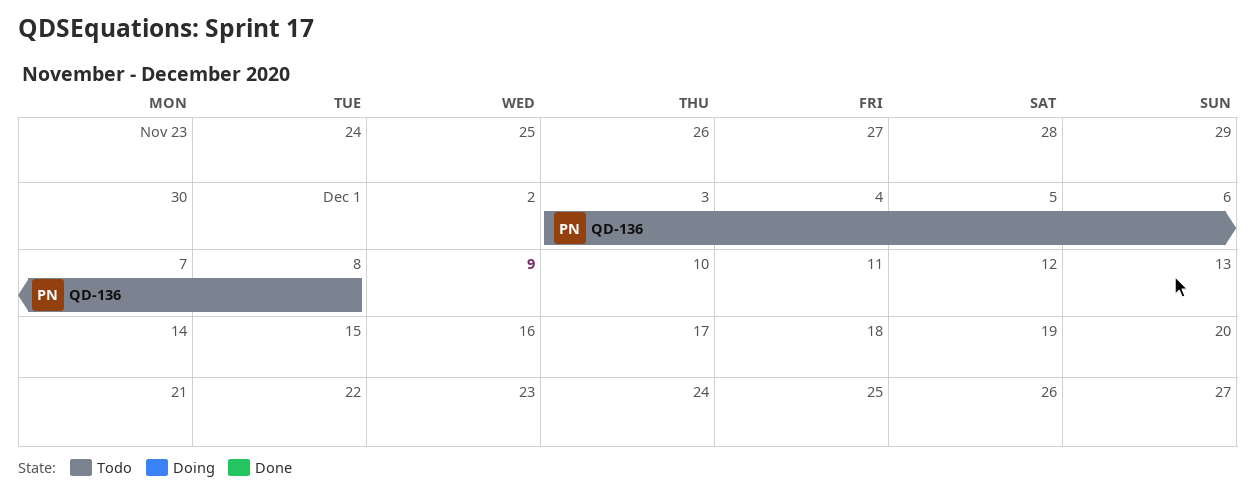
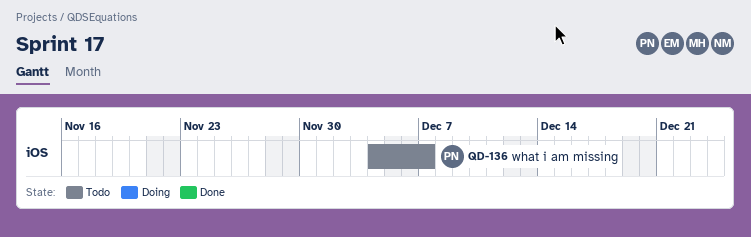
QD-136, start: Dec 3 -> Dec 4
QD-136, due: Dec 8 -> Dec 7

